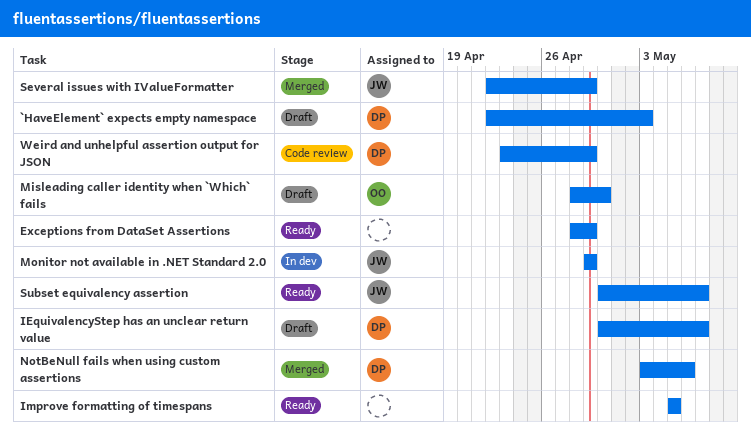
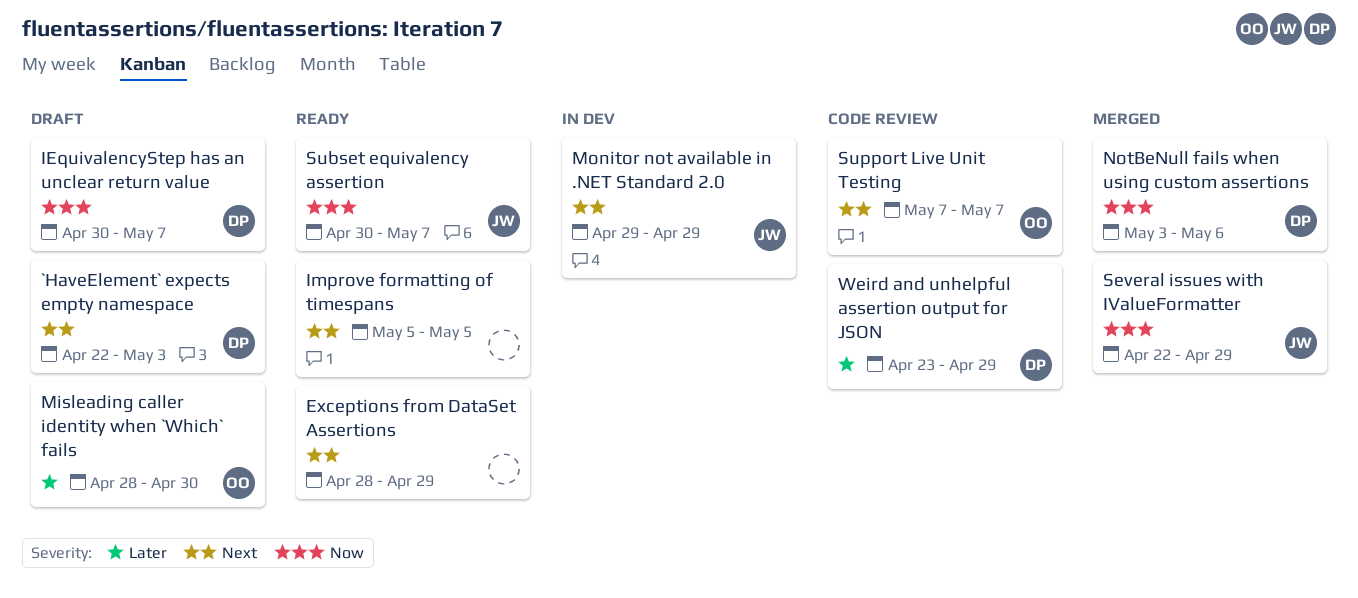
Support Live Unit Testing: none -> present

